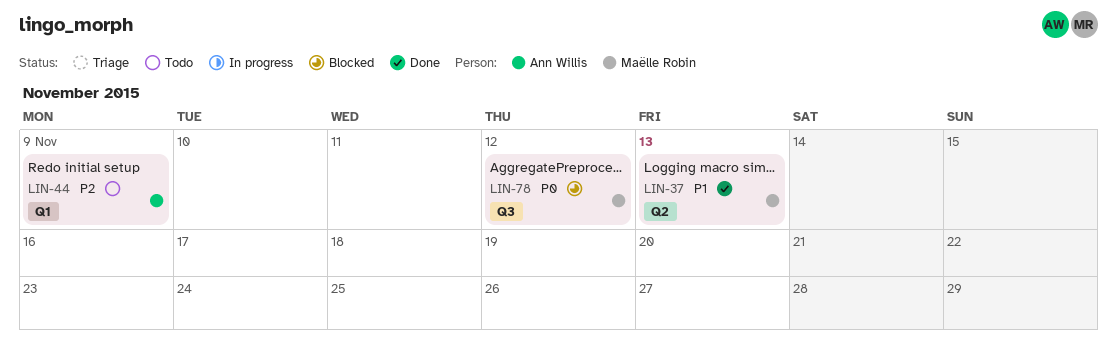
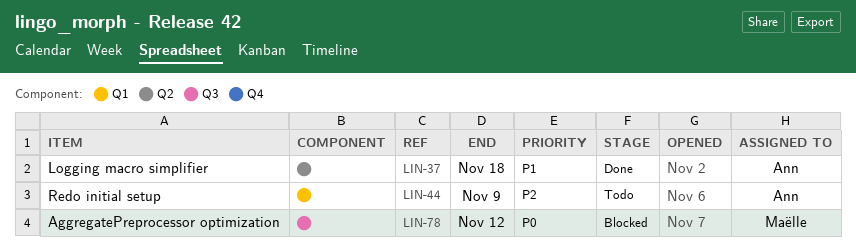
LIN-37, owner: Maëlle Robin -> Ann Willis
LIN-37, due: Nov 13 -> Nov 18

